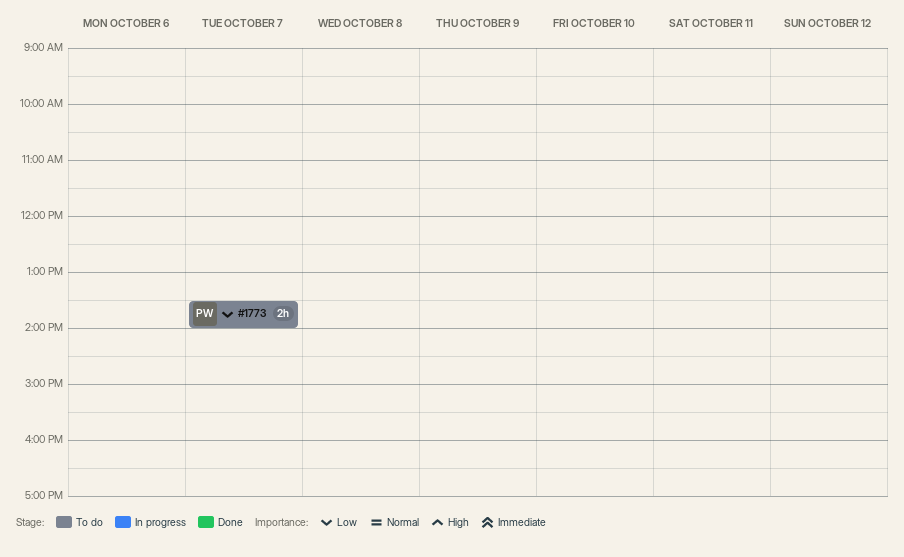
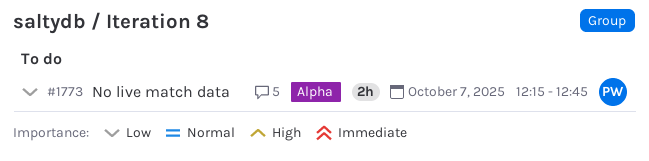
#1773, begins: 13:30 -> 12:15
#1773, ends: 14:00 -> 12:45

